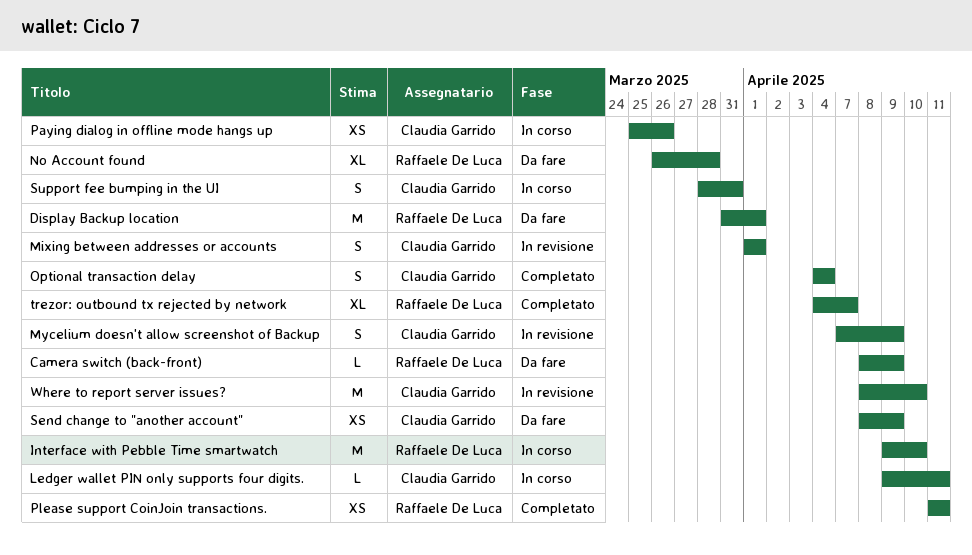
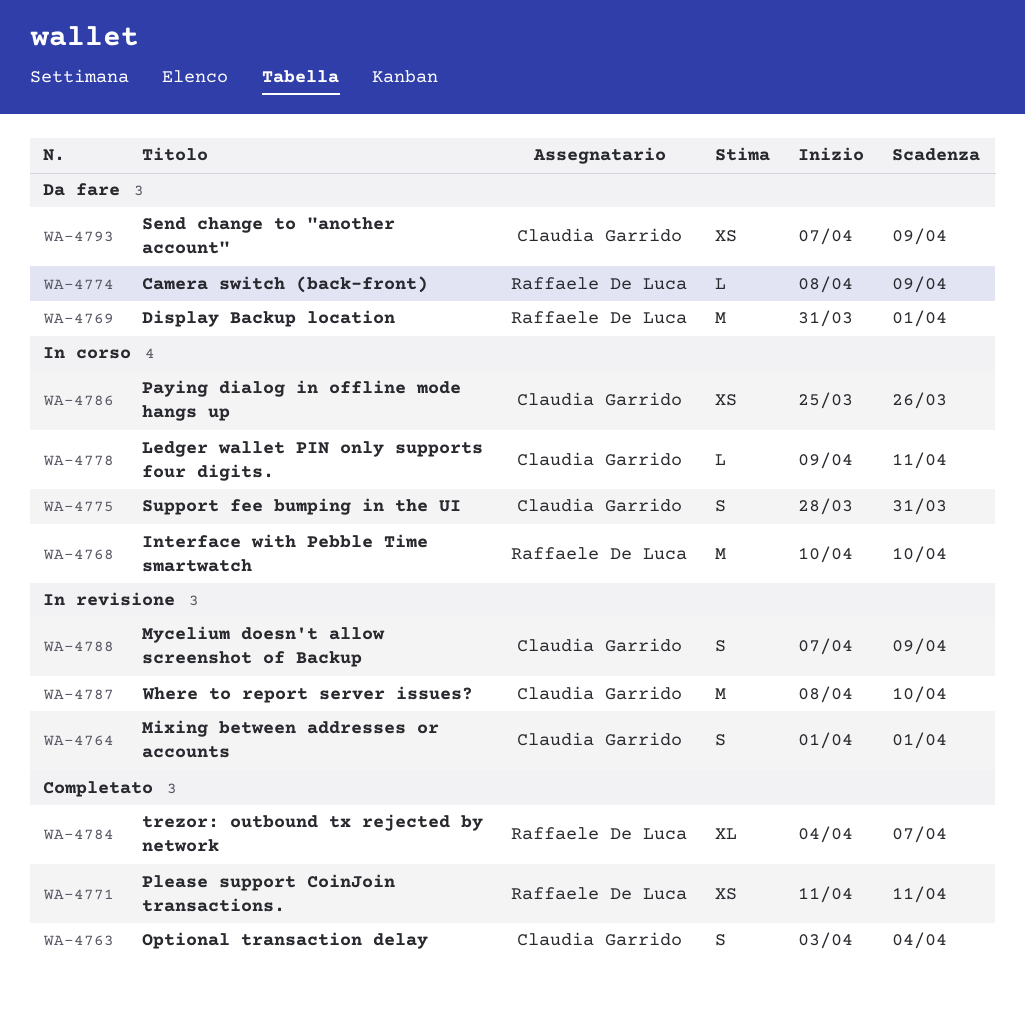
Interface with Pebble Time smartwatch, start: Apr 9 -> Apr 10
No Account found: present -> none
Optional transaction delay, start: Apr 4 -> Apr 3
Send change to "another account", start: Apr 8 -> Apr 7

